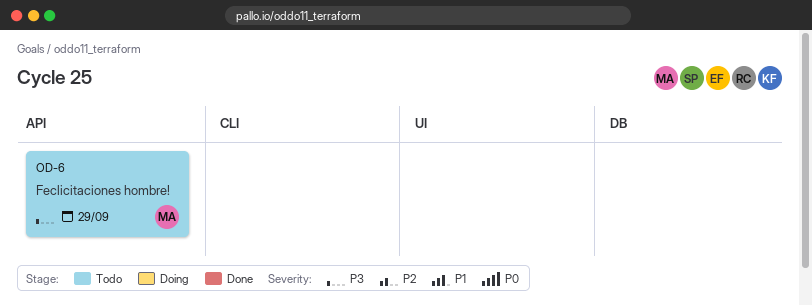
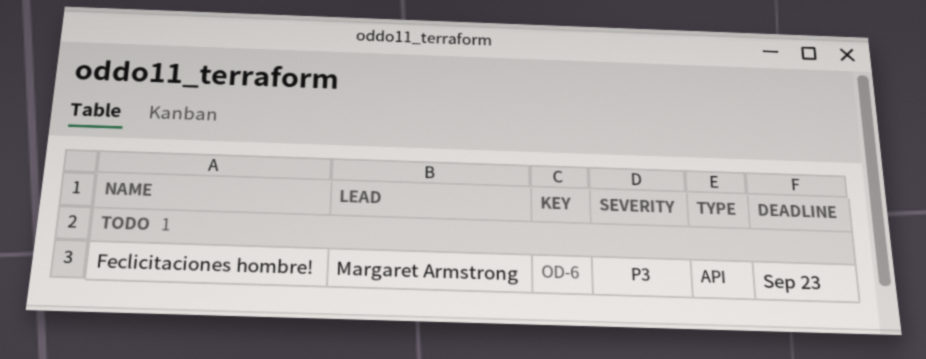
OD-6, due: Sep 29 -> Sep 23

